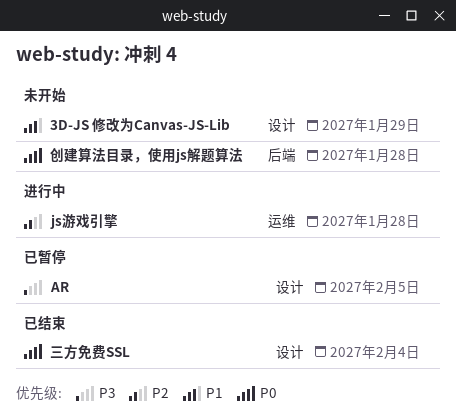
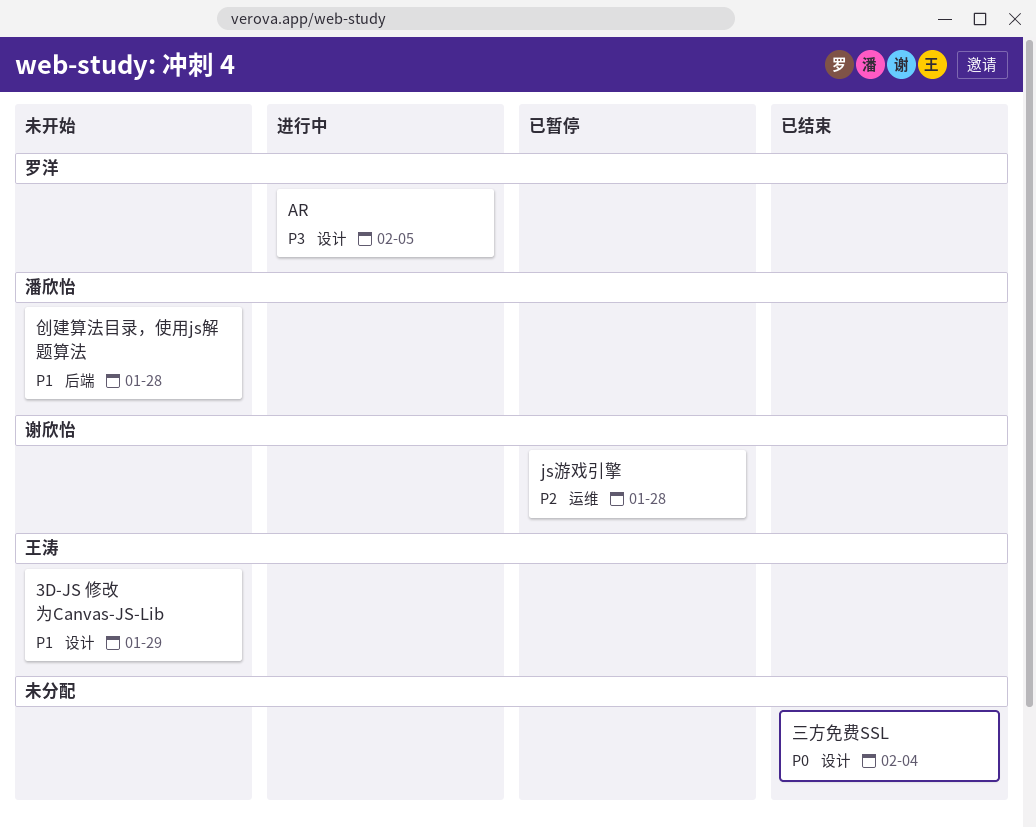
AR, status: 已暂停 -> 进行中
js游戏引擎, status: 进行中 -> 已暂停
创建算法目录，使用js解题算法, priority: P0 -> P1

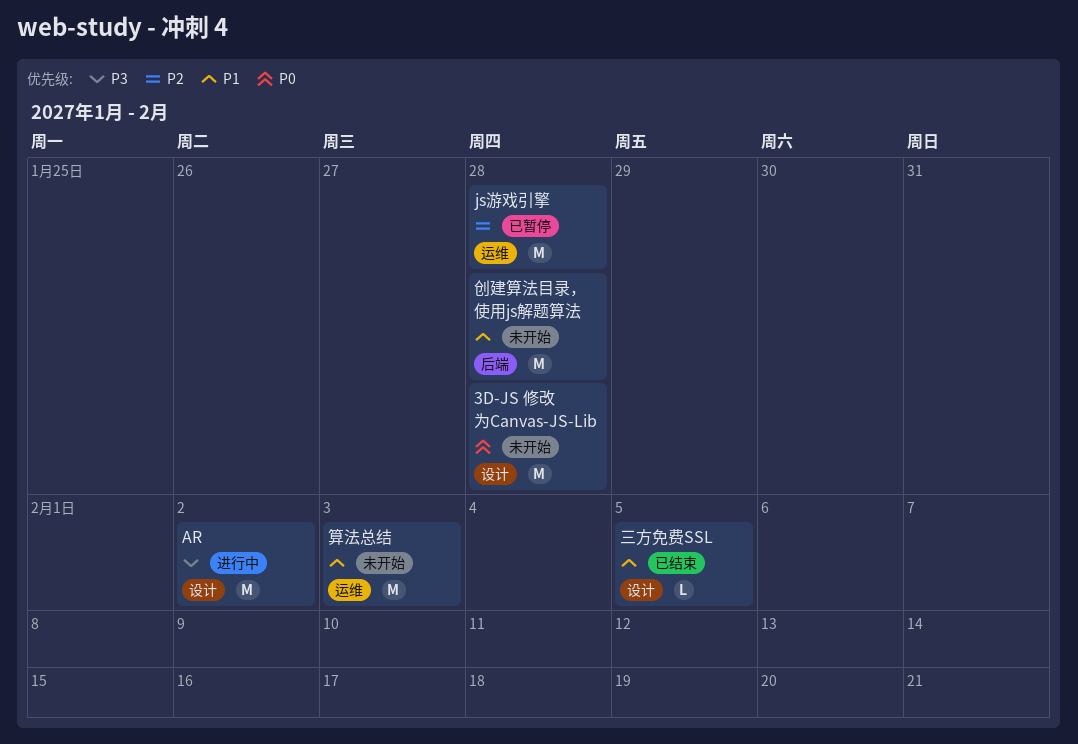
3D-JS 修改为Canvas-JS-Lib, priority: P1 -> P0
3D-JS 修改为Canvas-JS-Lib, due: Jan 29 -> Jan 28
AR, due: Feb 5 -> Feb 2
三方免费SSL, priority: P0 -> P1
三方免费SSL, due: Feb 4 -> Feb 5
算法总结: none -> present

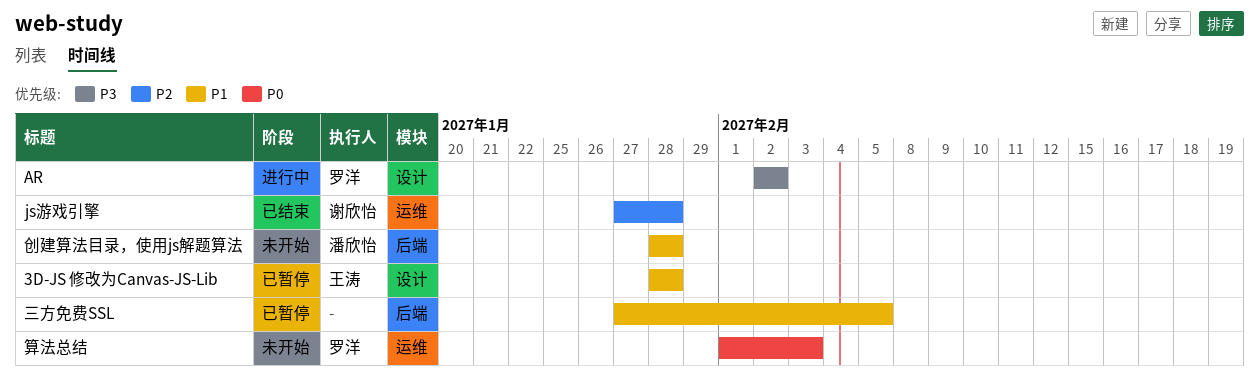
3D-JS 修改为Canvas-JS-Lib, status: 未开始 -> 已暂停
3D-JS 修改为Canvas-JS-Lib, priority: P0 -> P1
js游戏引擎, status: 已暂停 -> 已结束
三方免费SSL, status: 已结束 -> 已暂停
三方免费SSL, label: 设计 -> 后端
算法总结, priority: P1 -> P0

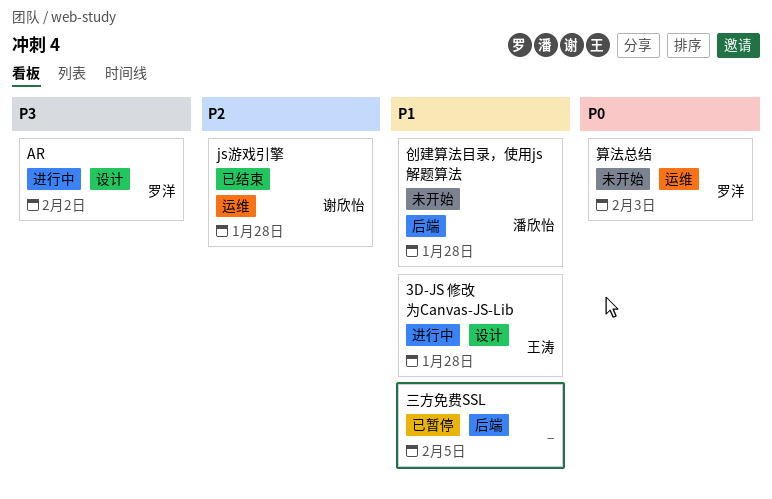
3D-JS 修改为Canvas-JS-Lib, status: 已暂停 -> 进行中

